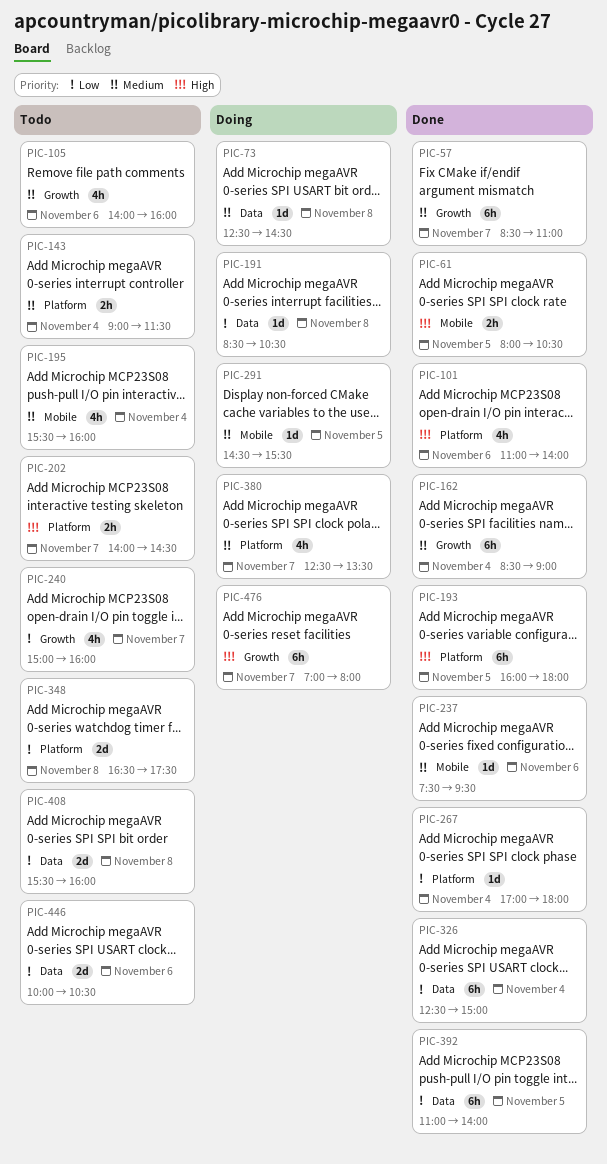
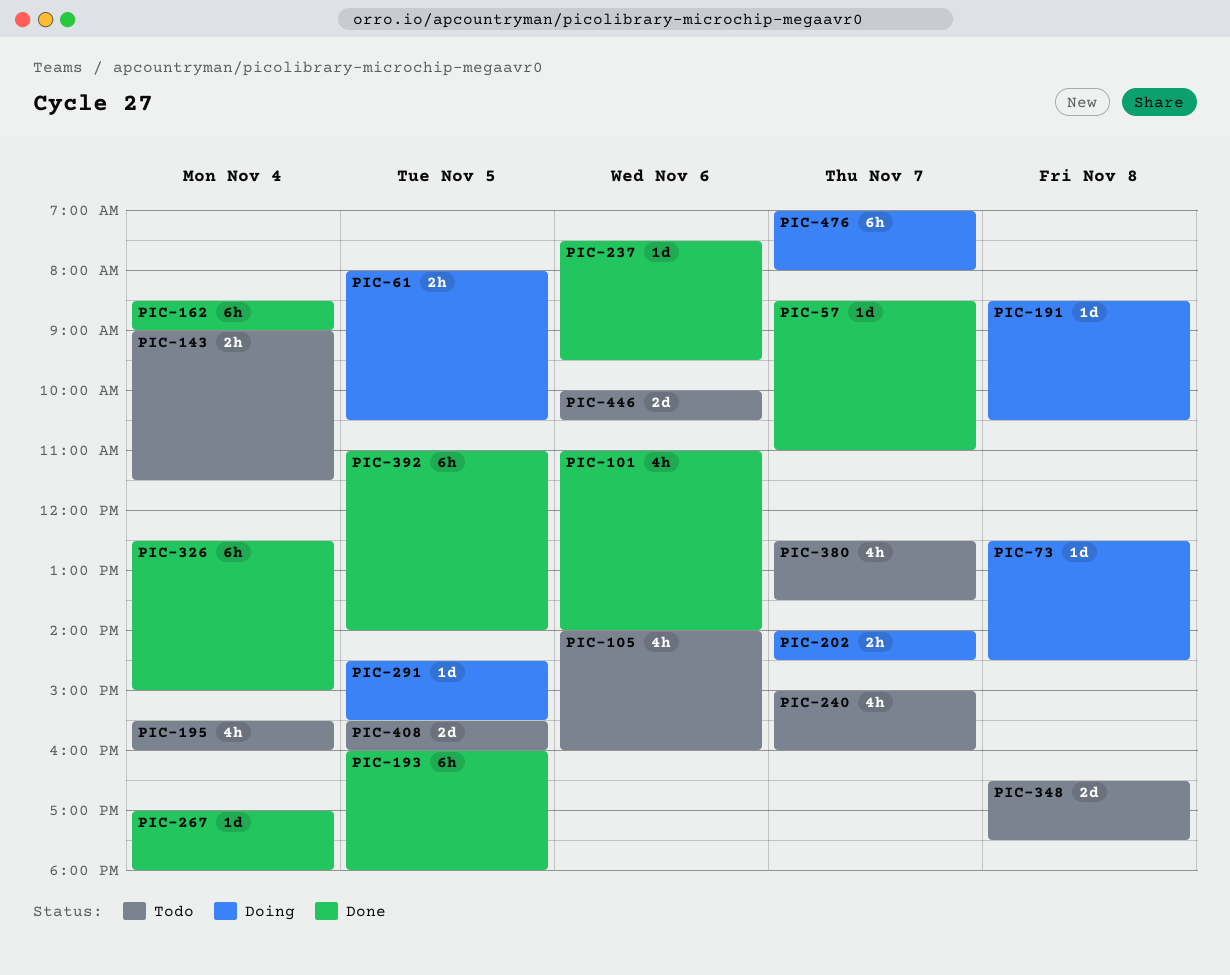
PIC-57, estimate: 6h -> 1d
PIC-61, status: Done -> Doing
PIC-202, status: Todo -> Doing
PIC-380, status: Doing -> Todo
PIC-408, day: Nov 8 -> Nov 5

